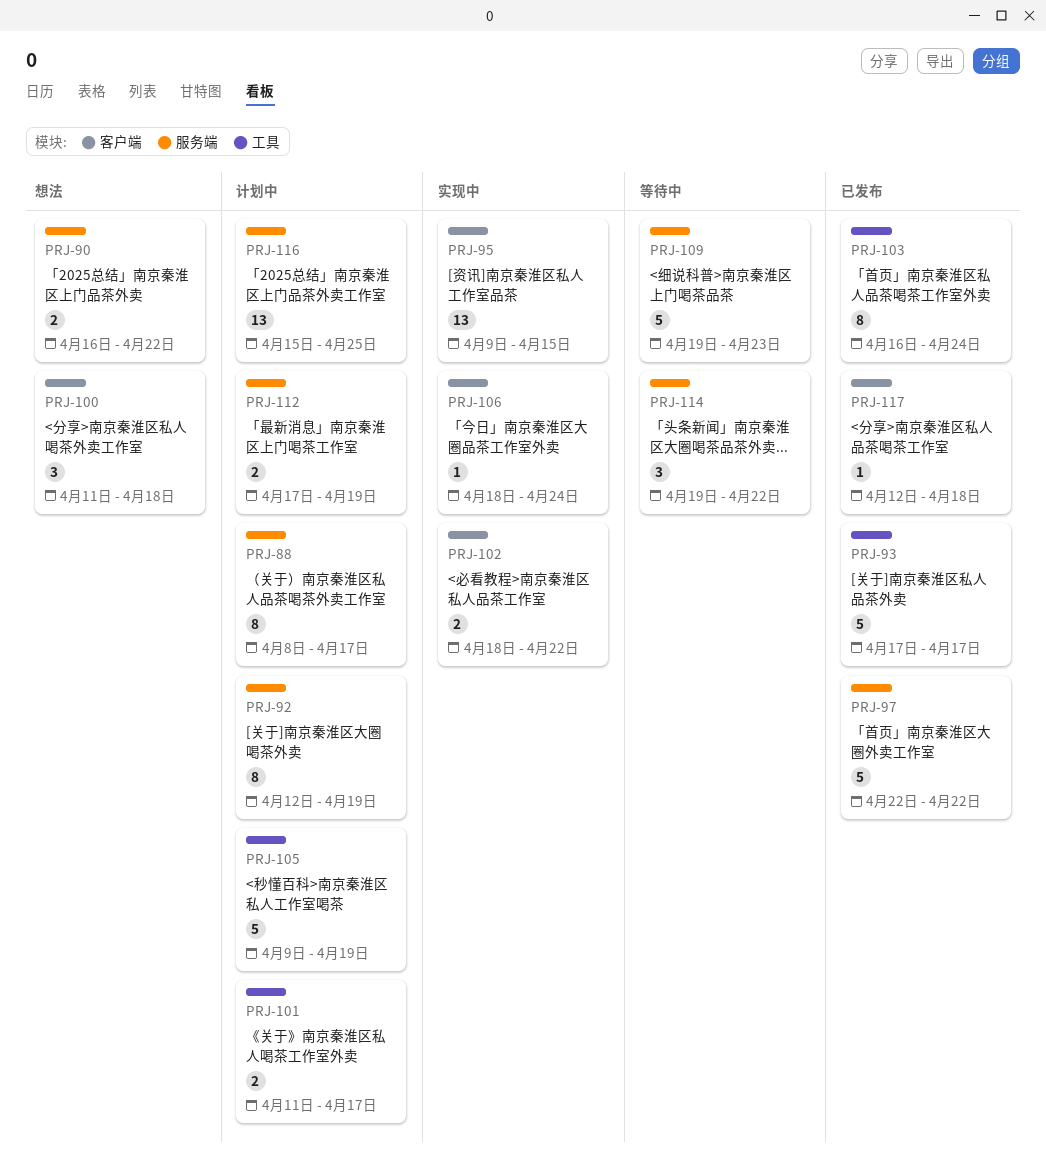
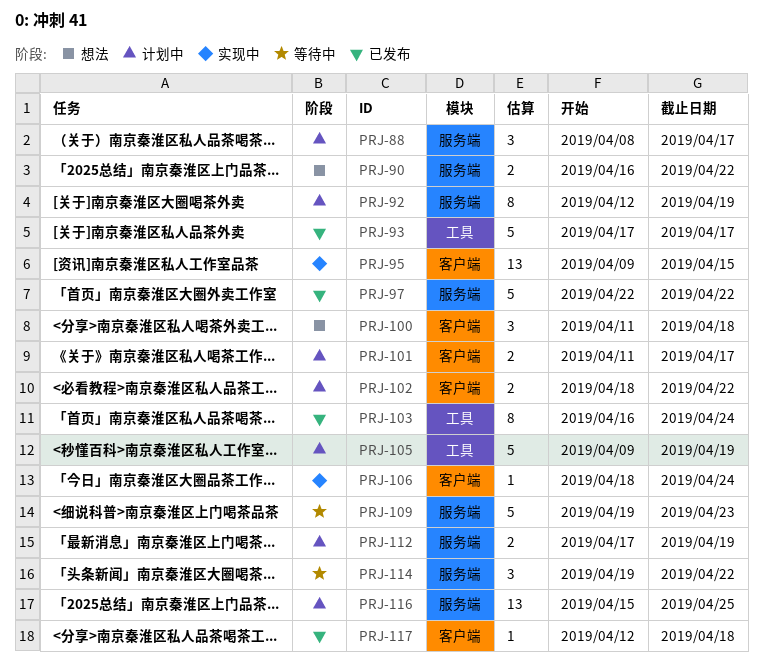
PRJ-88, estimate: 8 -> 3
PRJ-101, label: 工具 -> 客户端
PRJ-102, status: 实现中 -> 计划中

